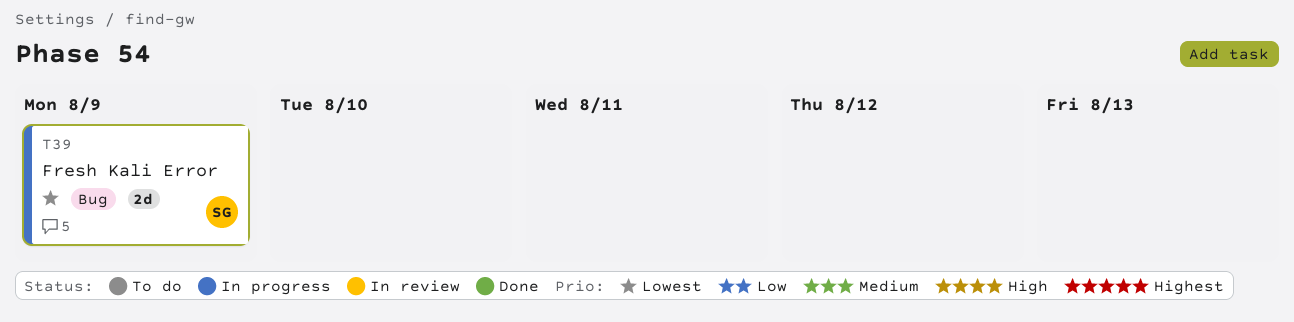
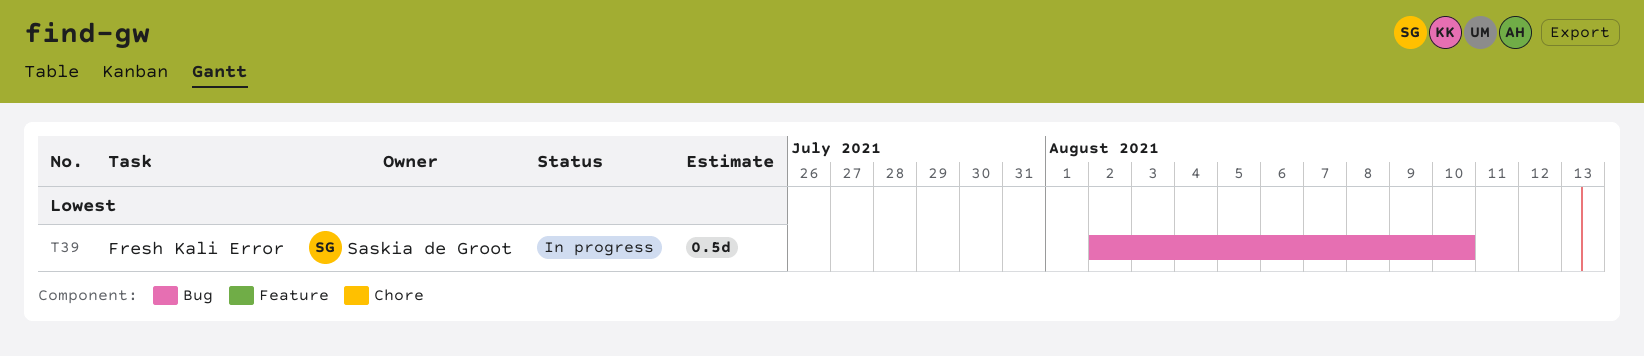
T39, estimate: 2d -> 0.5d
T39, due: Aug 9 -> Aug 10

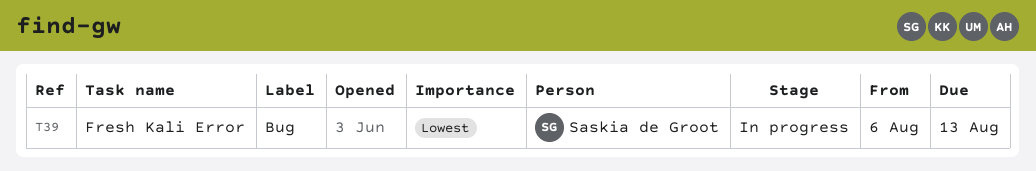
T39, start: Aug 2 -> Aug 6
T39, due: Aug 10 -> Aug 13

